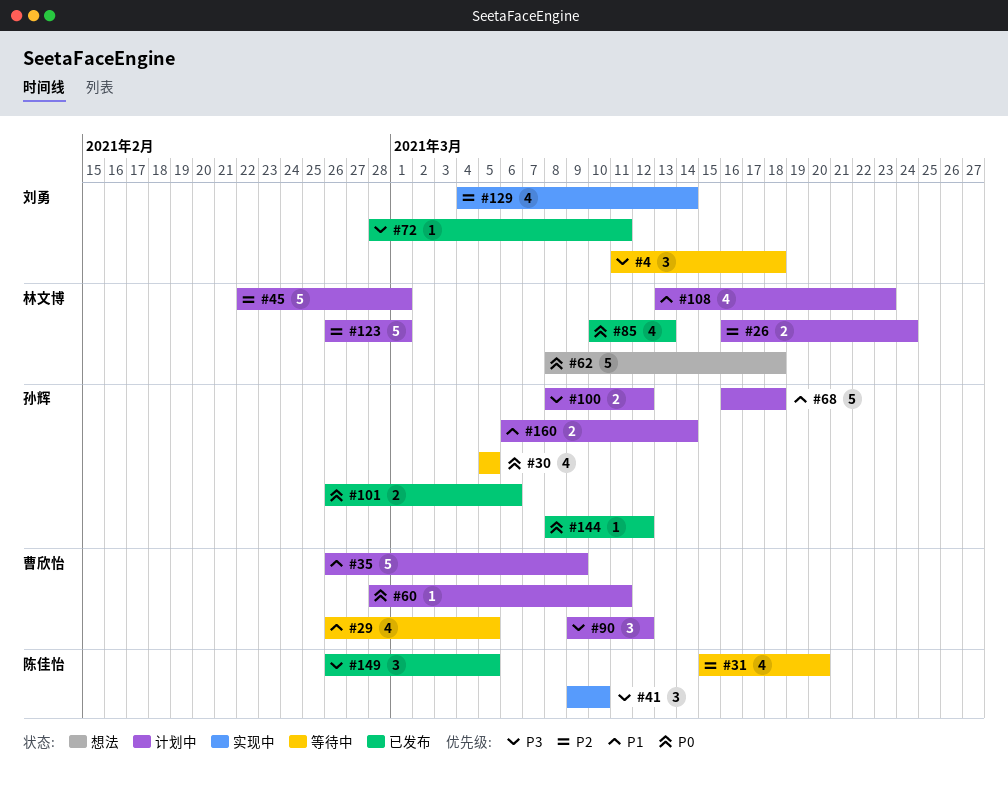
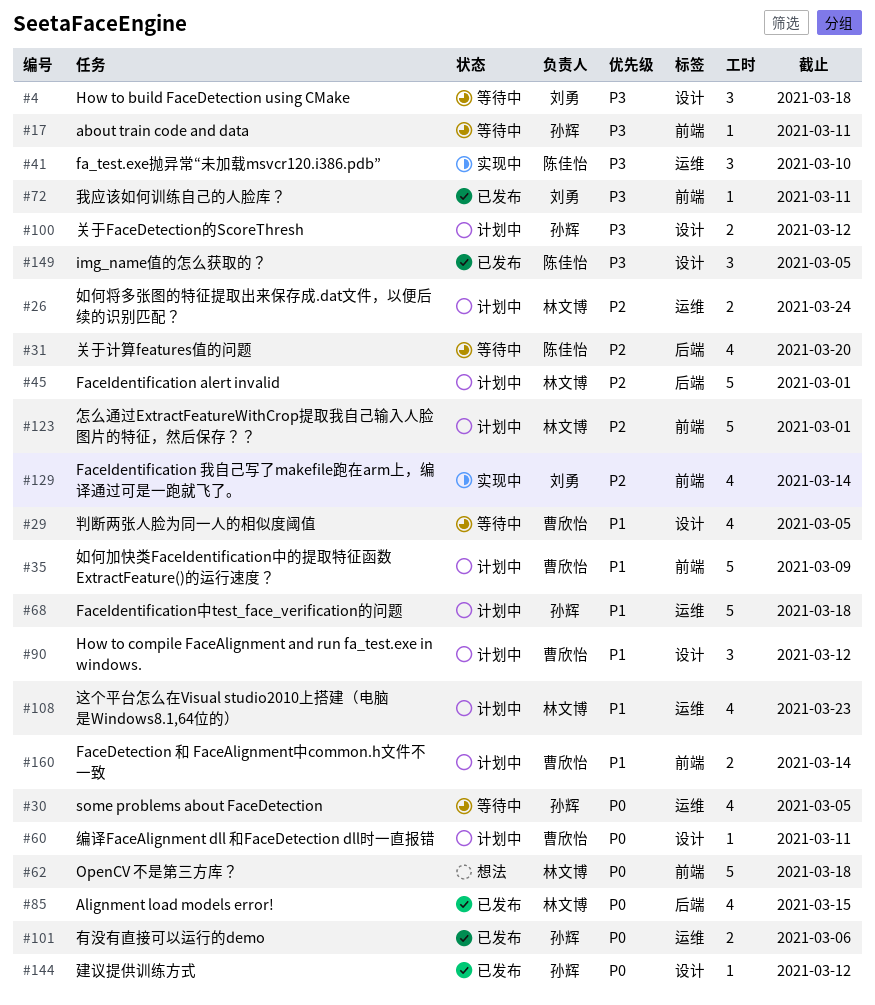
#17: none -> present
#85, due: Mar 13 -> Mar 15
#90, priority: P3 -> P1
#160, owner: 孙辉 -> 曹欣怡

